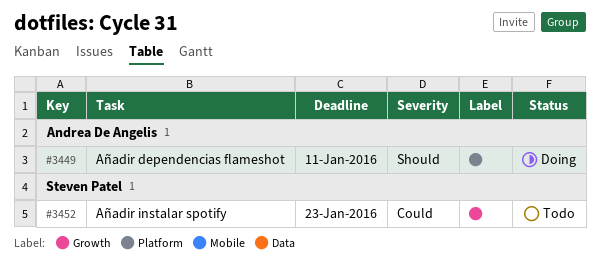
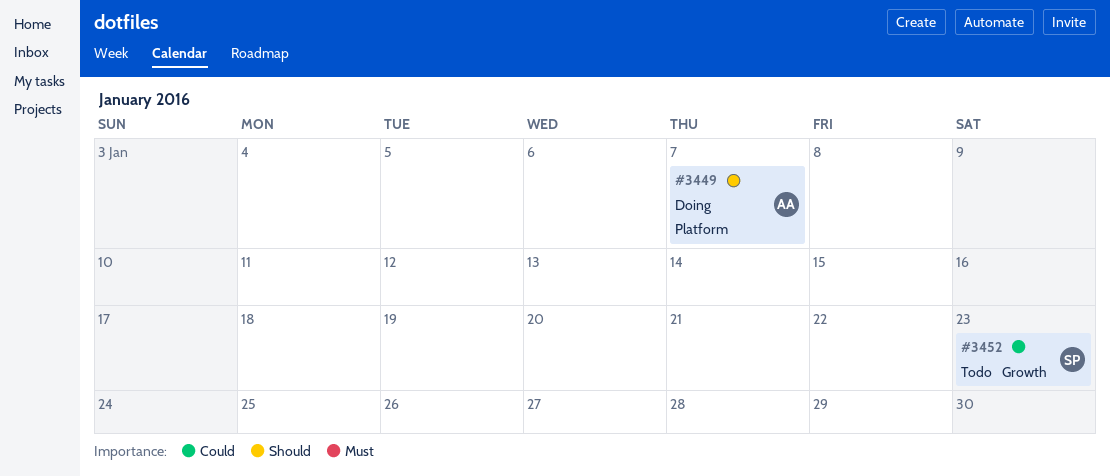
#3449, due: Jan 11 -> Jan 7

